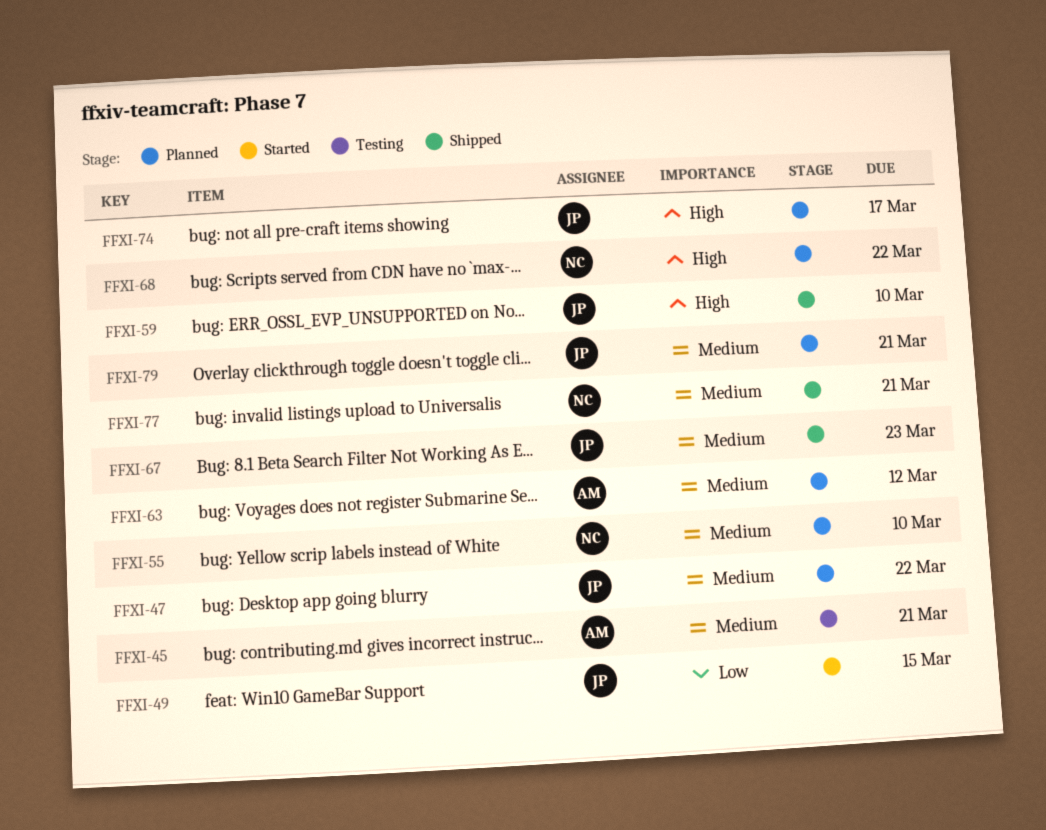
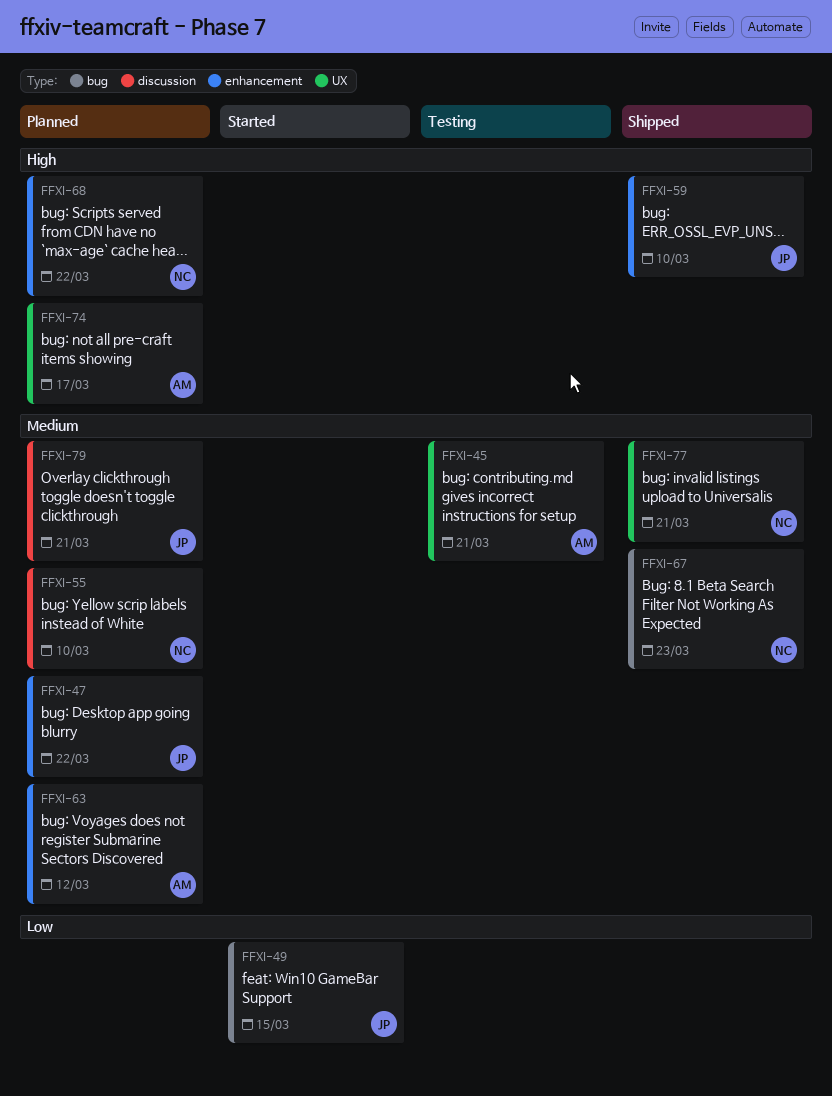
FFXI-67, owner: JP -> NC
FFXI-74, owner: JP -> AM

